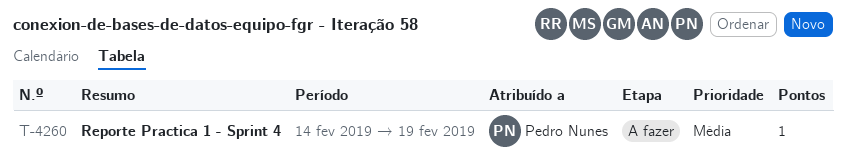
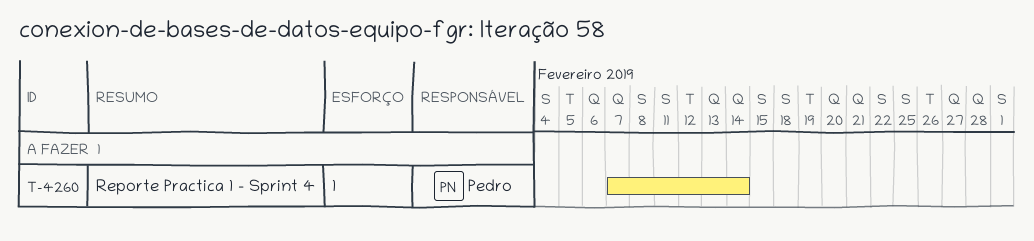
T-4260, start: Feb 14 -> Feb 7
T-4260, due: Feb 19 -> Feb 14

